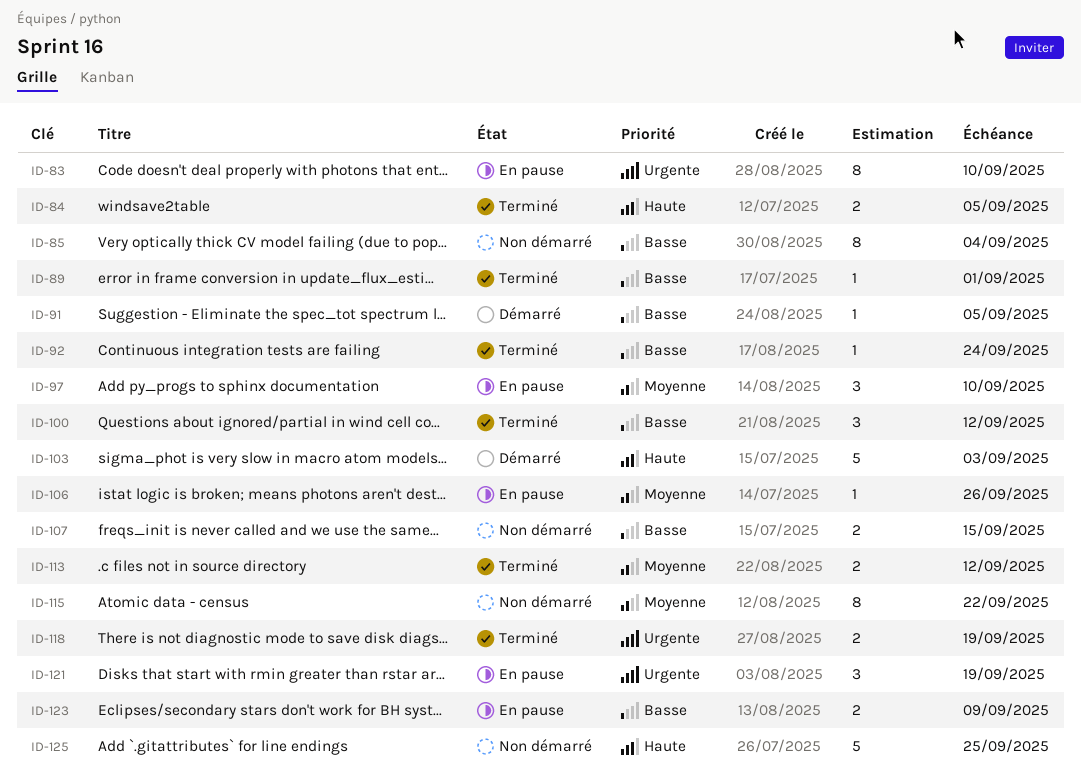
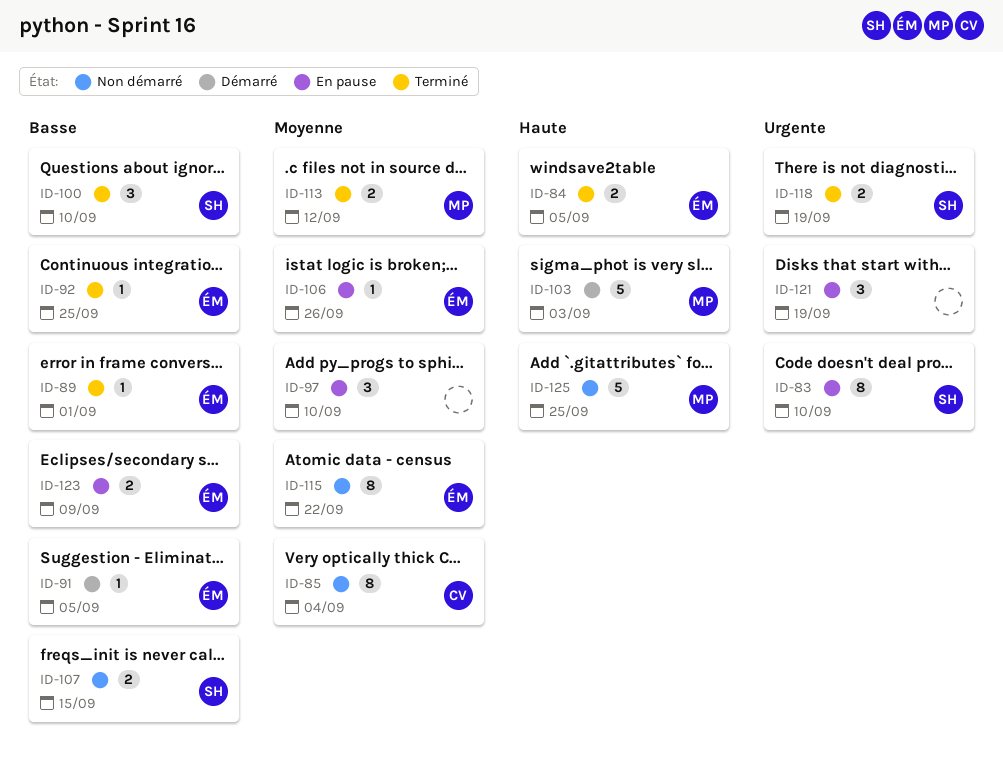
ID-85, priority: Basse -> Moyenne
ID-92, due: Sep 24 -> Sep 25
ID-100, due: Sep 12 -> Sep 10

